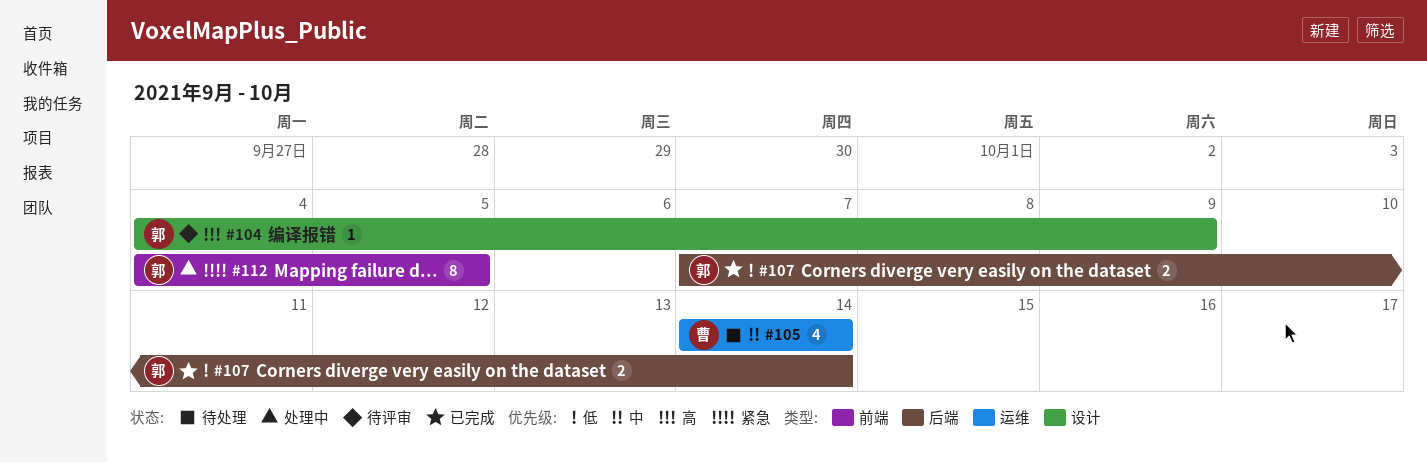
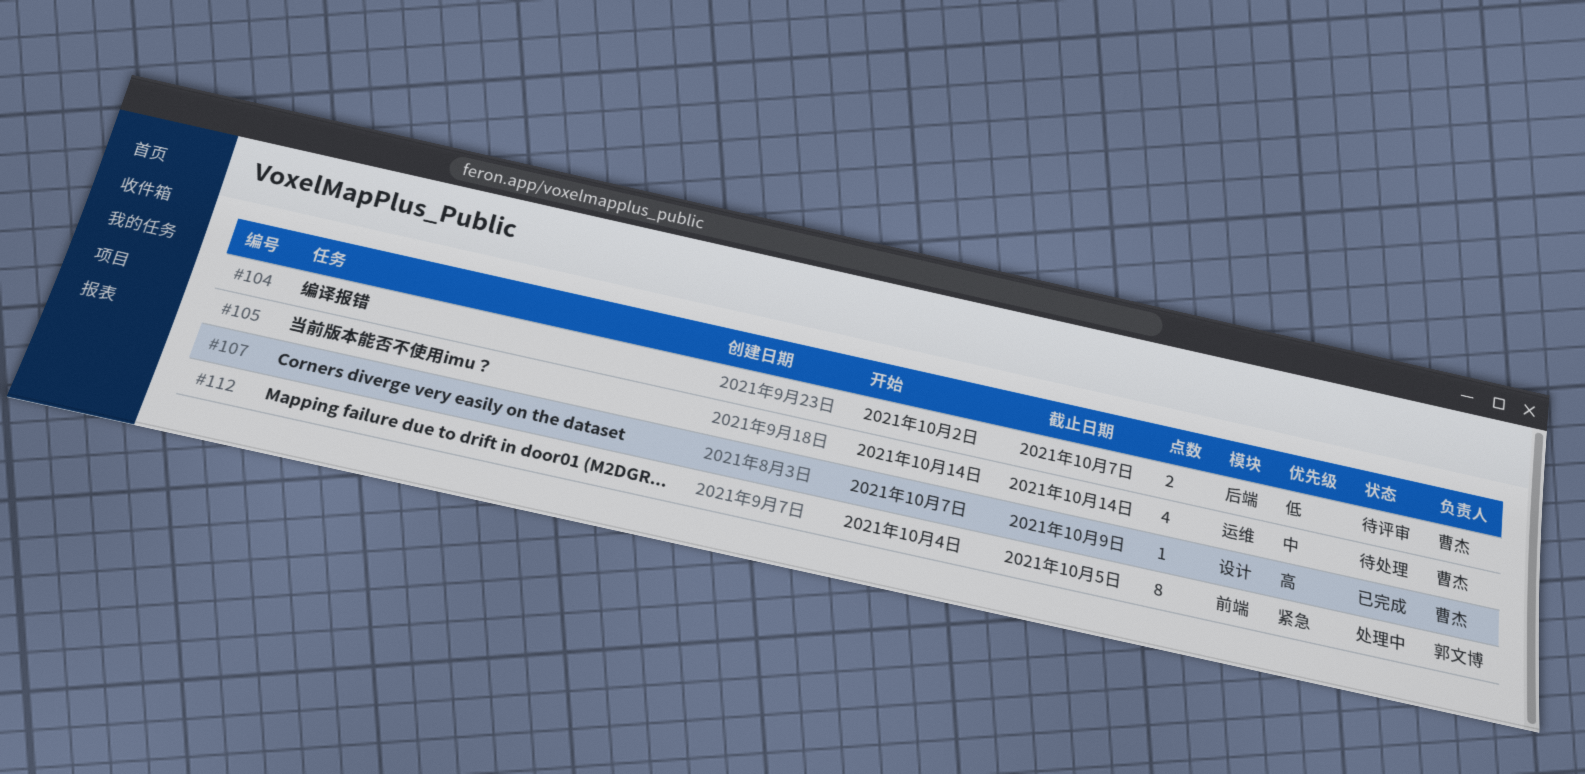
#104, owner: 郭文博 -> 曹杰
#104, priority: 高 -> 低
#104, label: 设计 -> 后端
#104, estimate: 1 -> 2
#104, start: Oct 4 -> Oct 2
#104, due: Oct 9 -> Oct 7
#107, owner: 郭文博 -> 曹杰
#107, priority: 低 -> 高
#107, label: 后端 -> 设计
#107, estimate: 2 -> 1
#107, due: Oct 14 -> Oct 9

